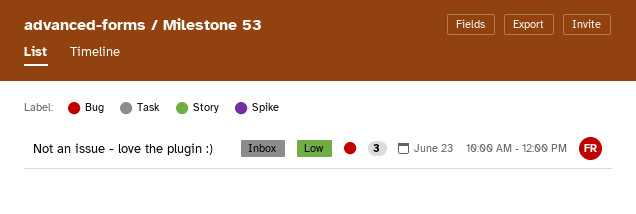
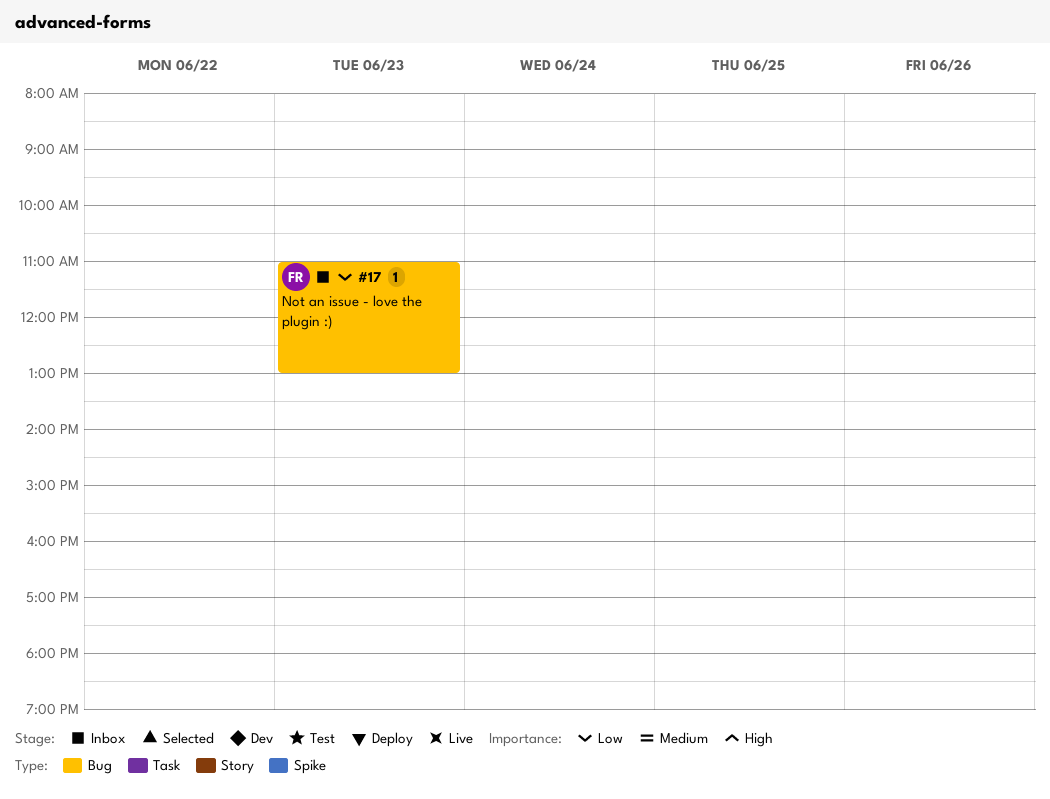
Not an issue - love the plugin :), estimate: 3 -> 1
Not an issue - love the plugin :), begins: 10:00 -> 11:00
Not an issue - love the plugin :), ends: 12:00 -> 13:00

